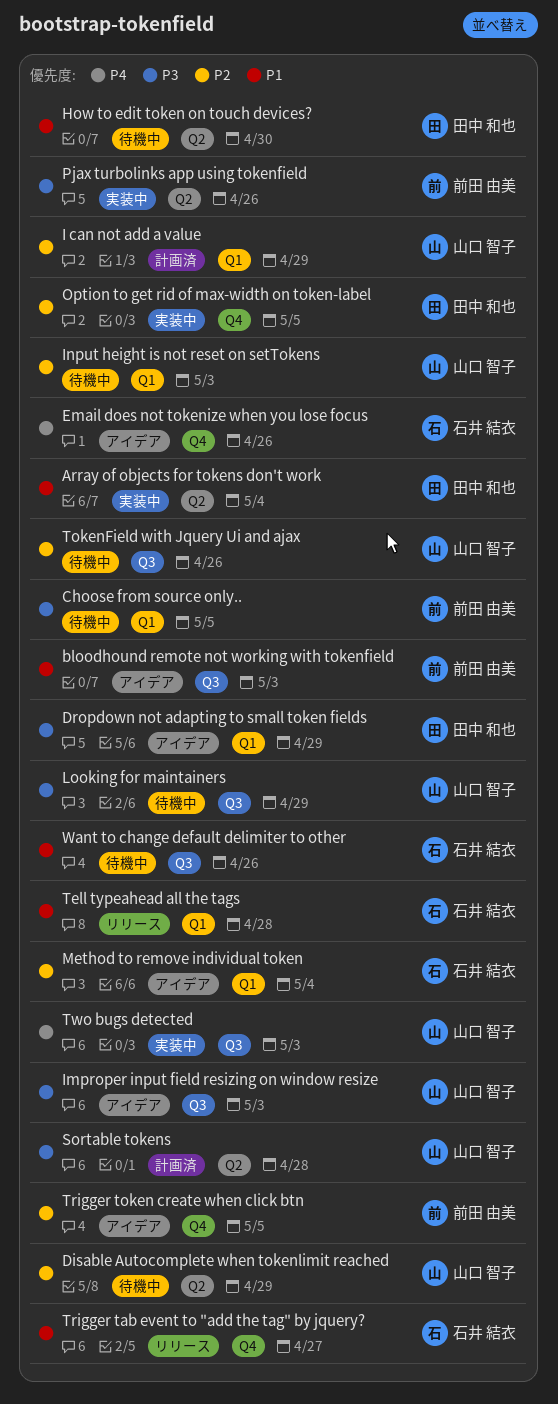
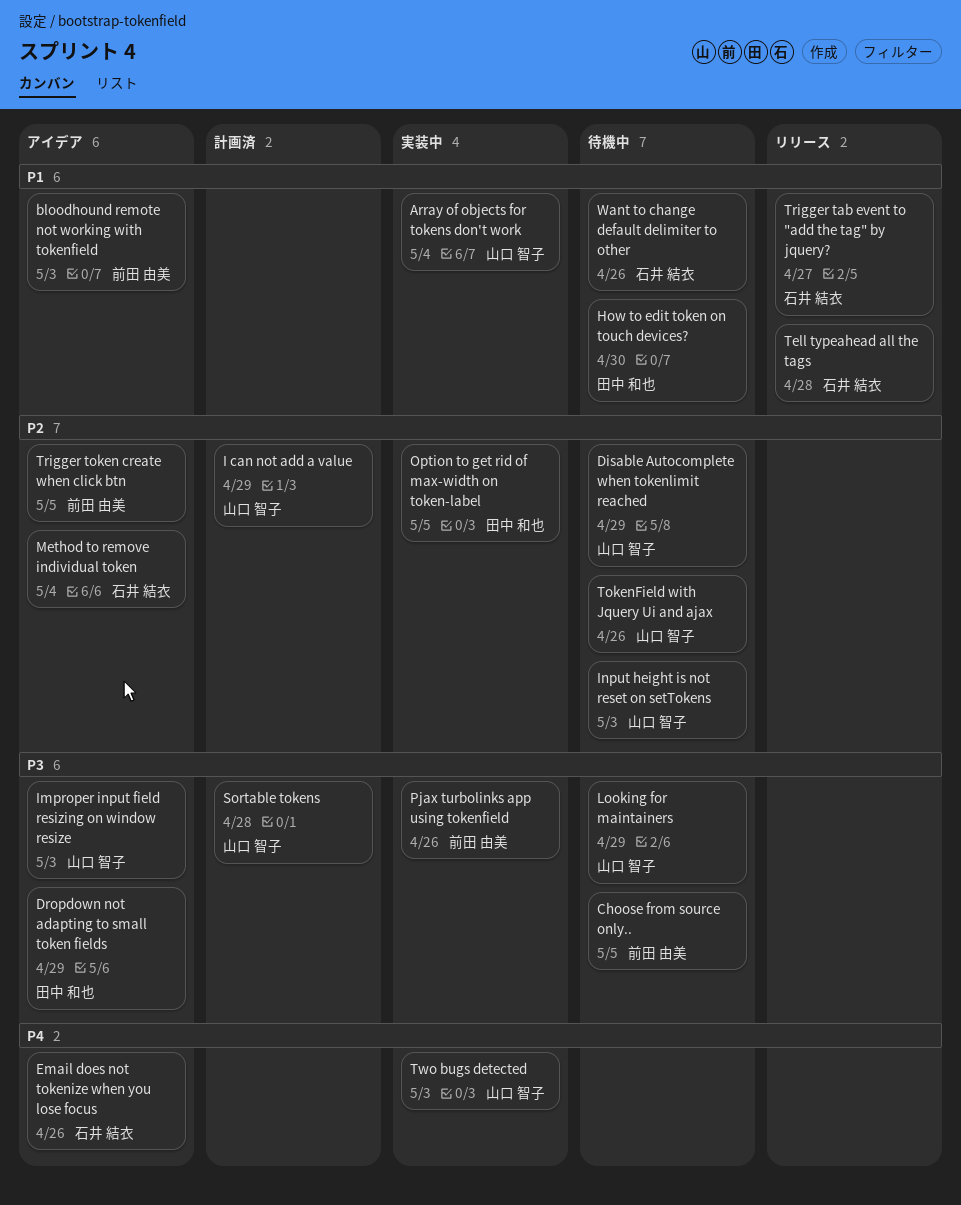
Array of objects for tokens don't work, owner: 田中 和也 -> 山口 智子

